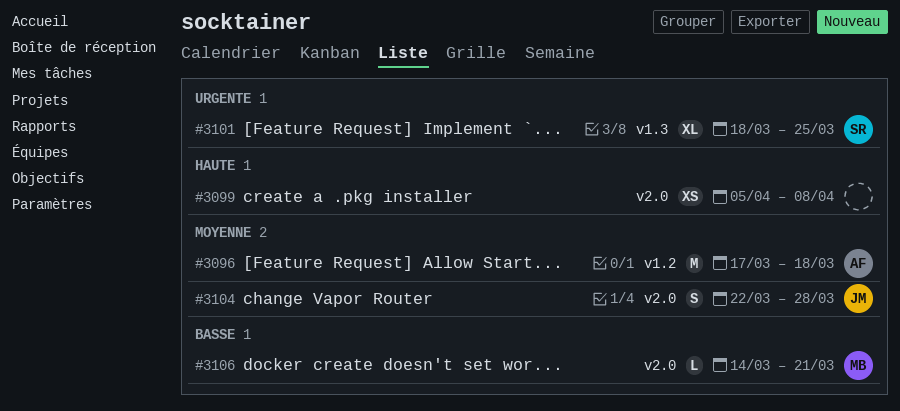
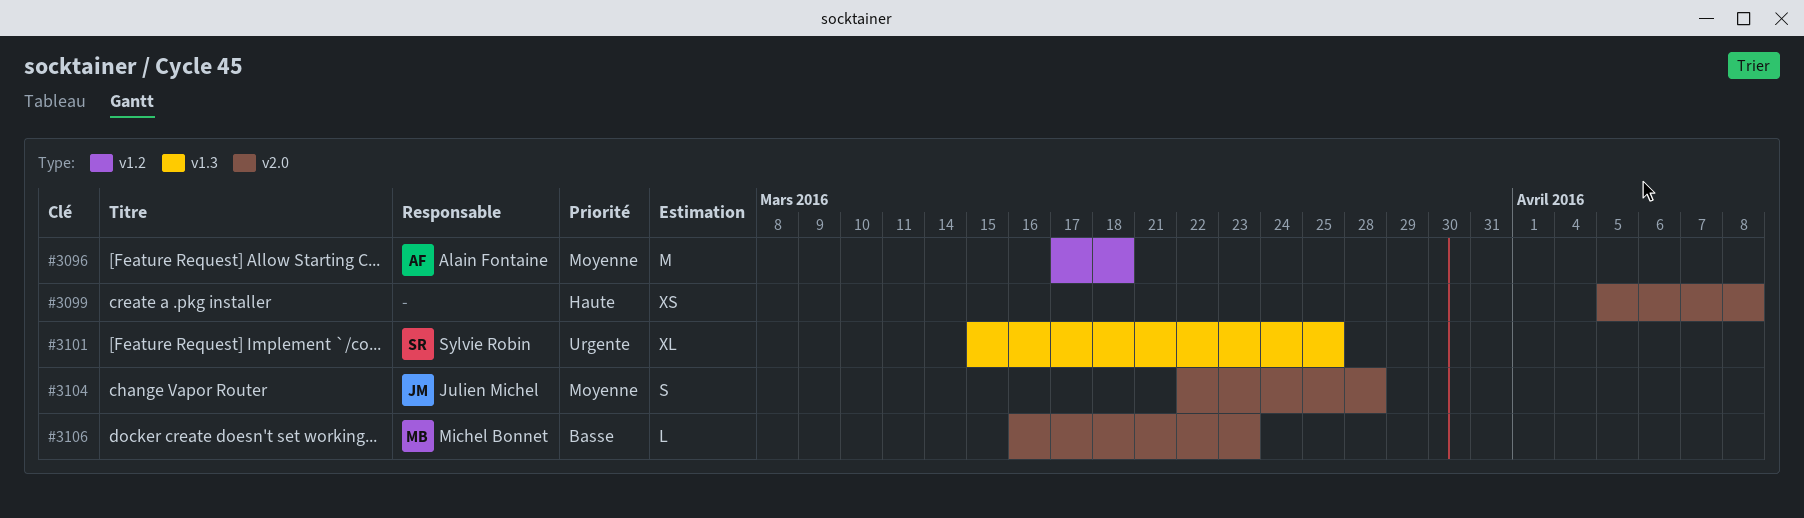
#3101, start: Mar 18 -> Mar 15
#3106, start: Mar 14 -> Mar 16
#3106, due: Mar 21 -> Mar 23

